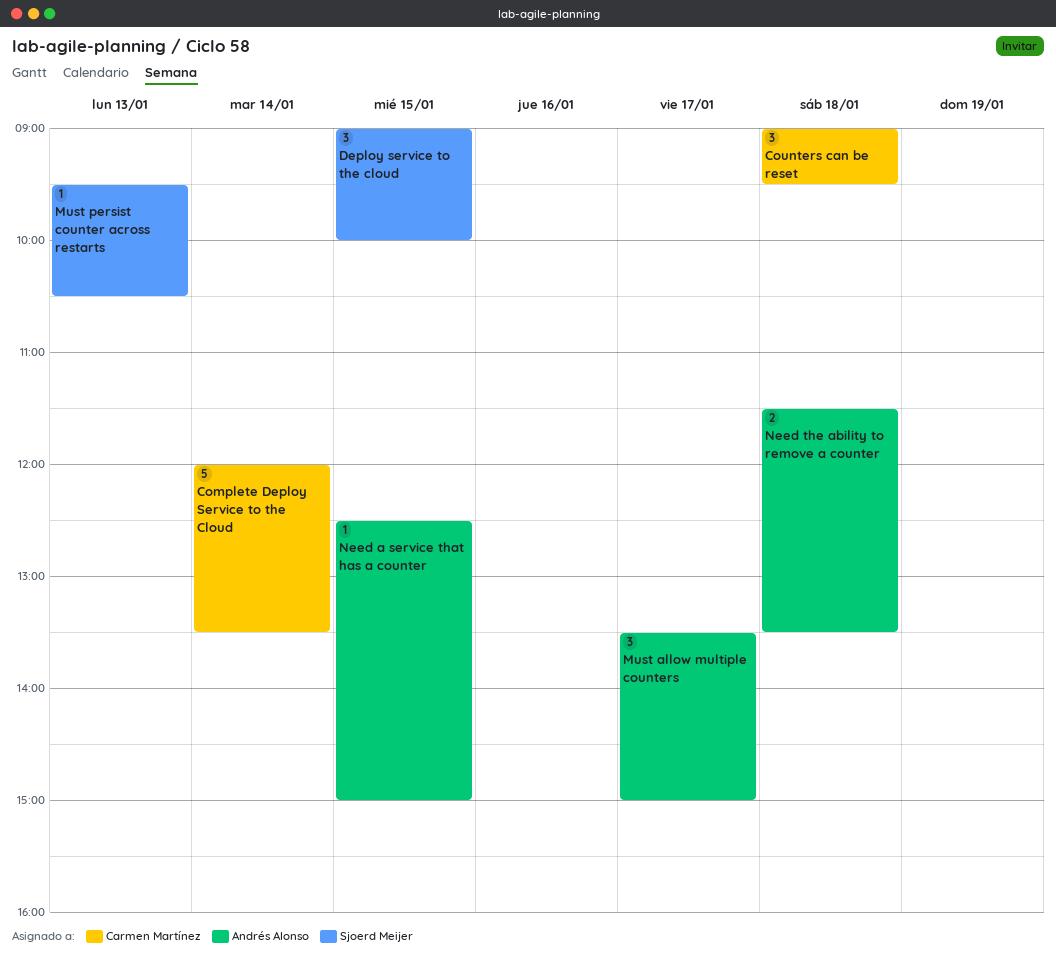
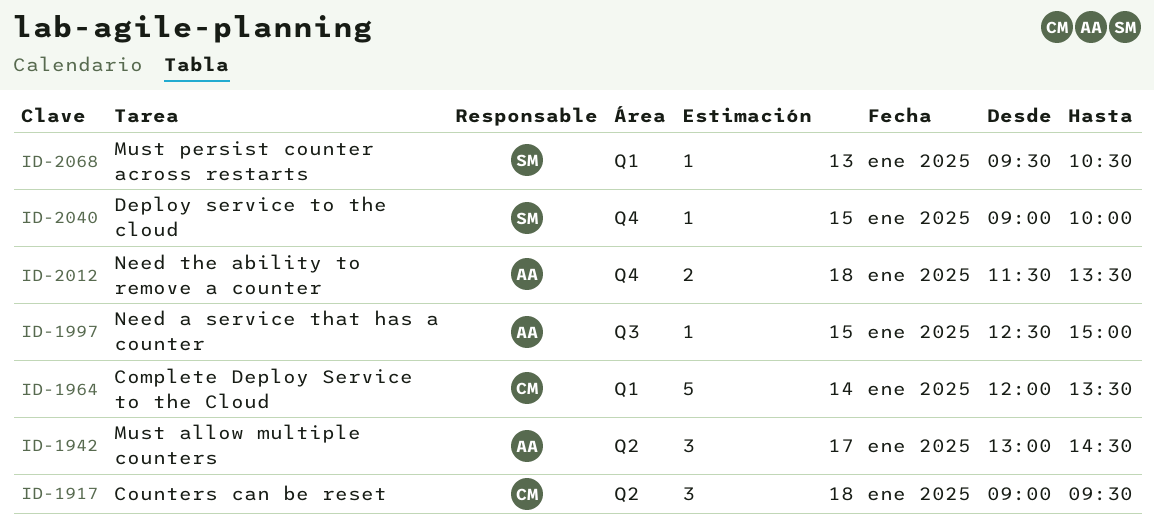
Deploy service to the cloud, estimate: 3 -> 1
Must allow multiple counters, begins: 13:30 -> 13:00
Must allow multiple counters, ends: 15:00 -> 14:30

